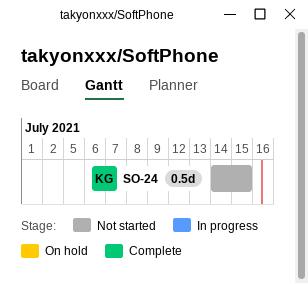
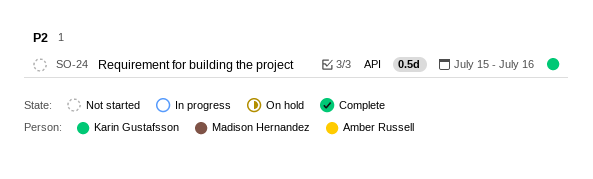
SO-24, start: Jul 14 -> Jul 15
SO-24, due: Jul 15 -> Jul 16

